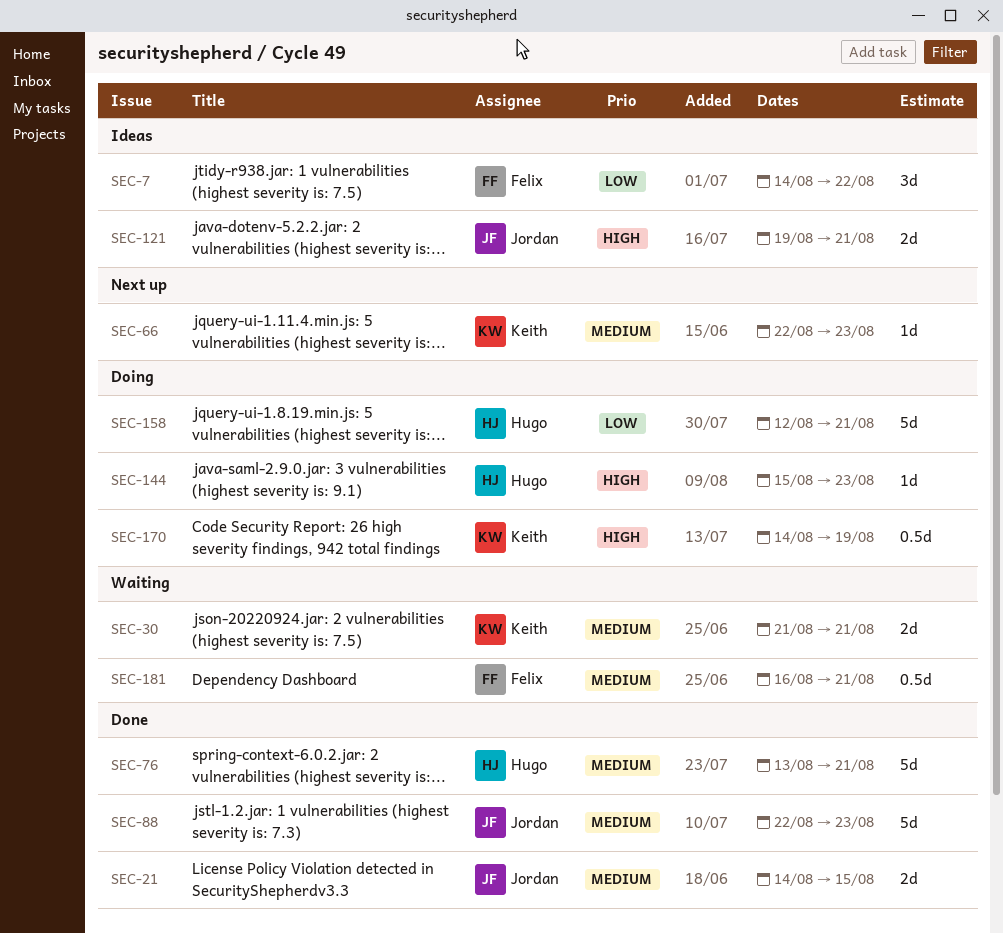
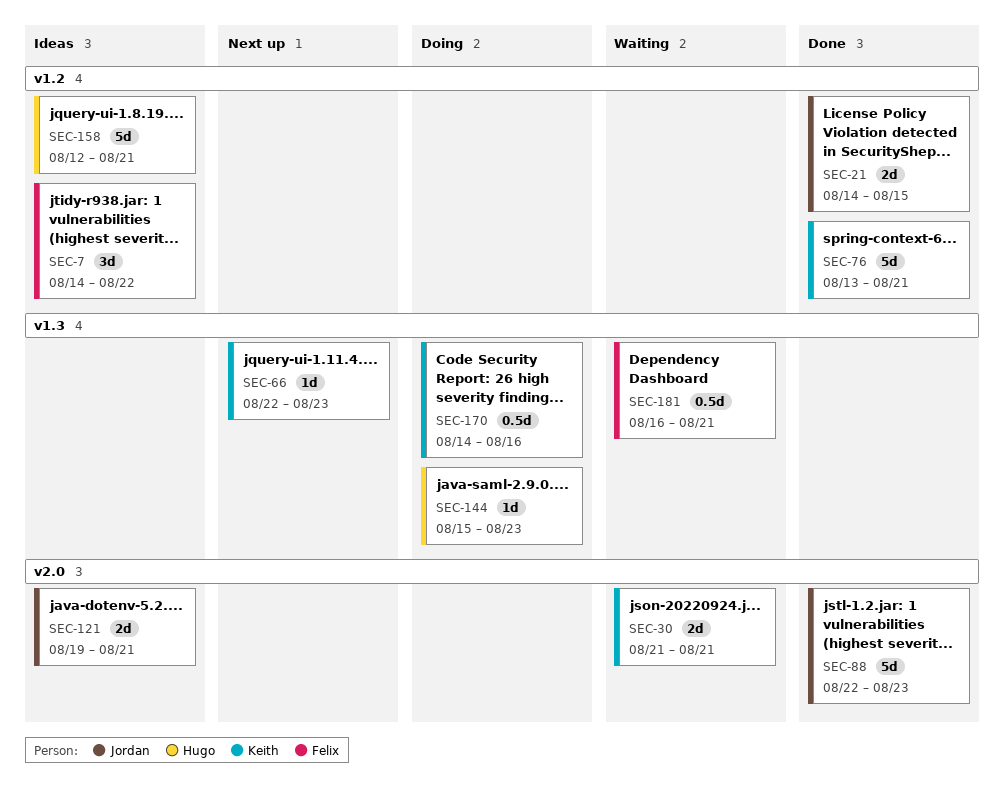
SEC-76, owner: Hugo -> Keith
SEC-158, status: Doing -> Ideas
SEC-170, due: Aug 19 -> Aug 16

